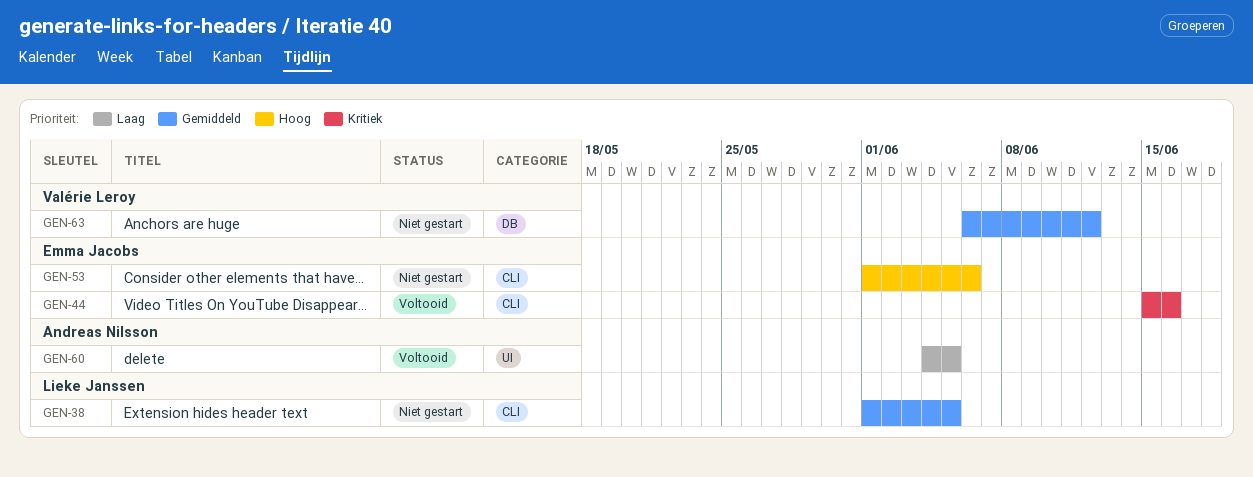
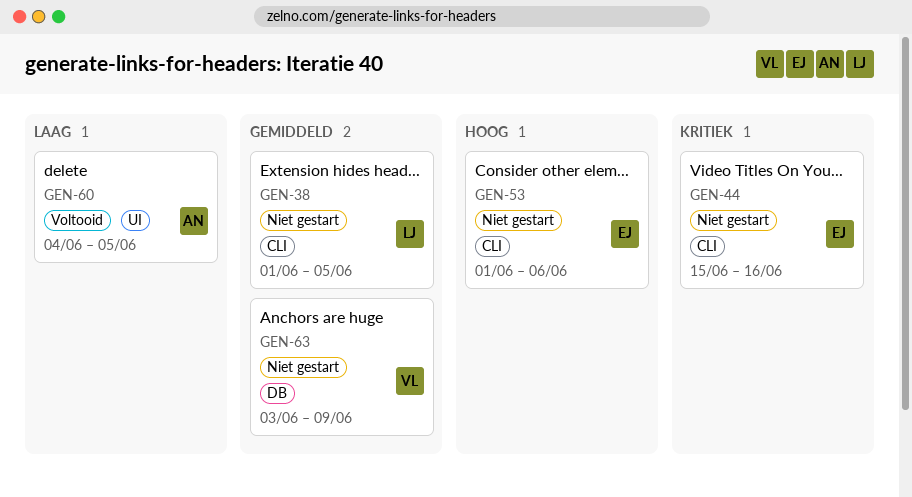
GEN-44, status: Voltooid -> Niet gestart
GEN-63, start: Jun 6 -> Jun 3
GEN-63, due: Jun 12 -> Jun 9

